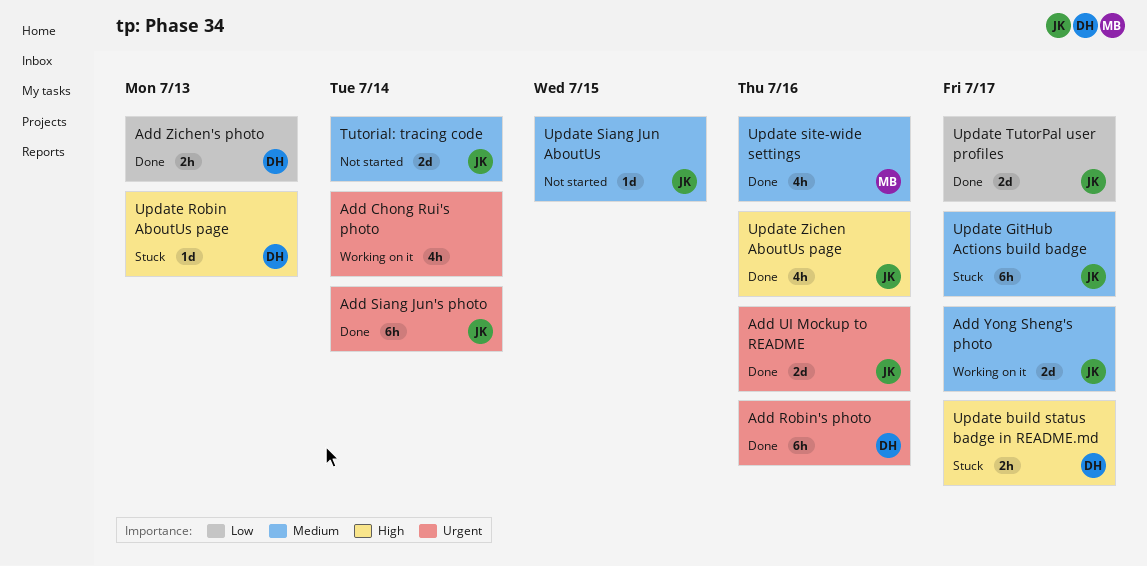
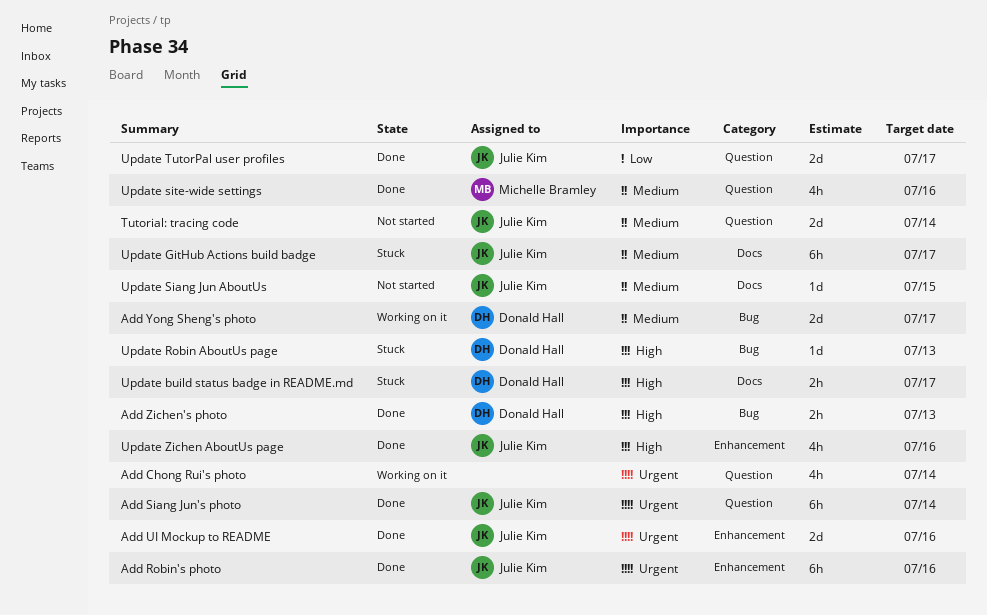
Add Robin's photo, owner: Donald Hall -> Julie Kim
Add Yong Sheng's photo, owner: Julie Kim -> Donald Hall
Add Zichen's photo, priority: Low -> High

